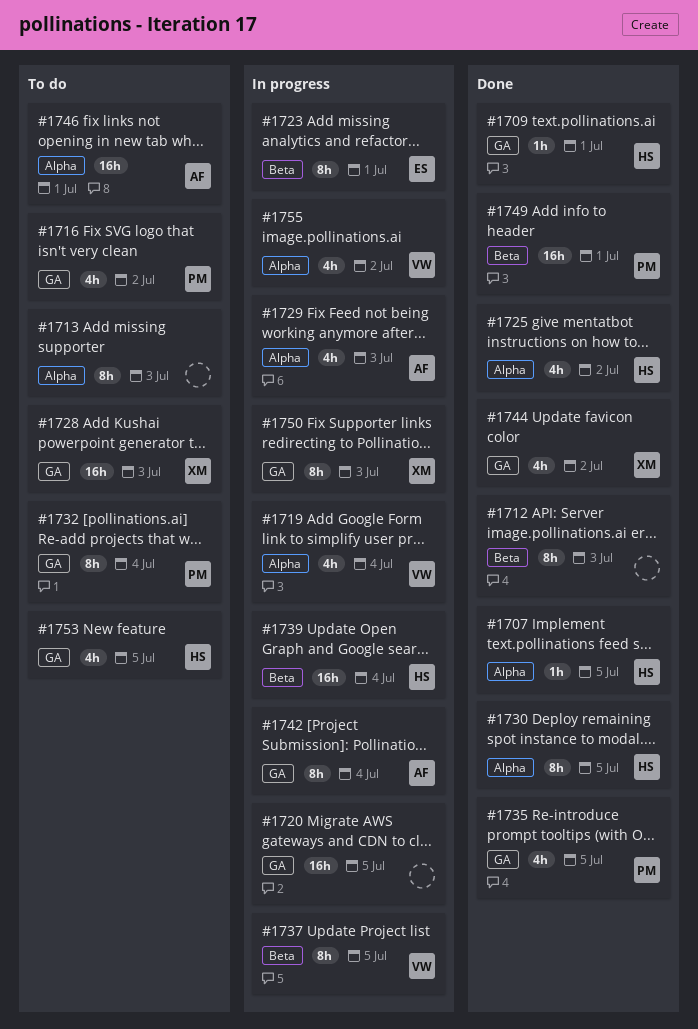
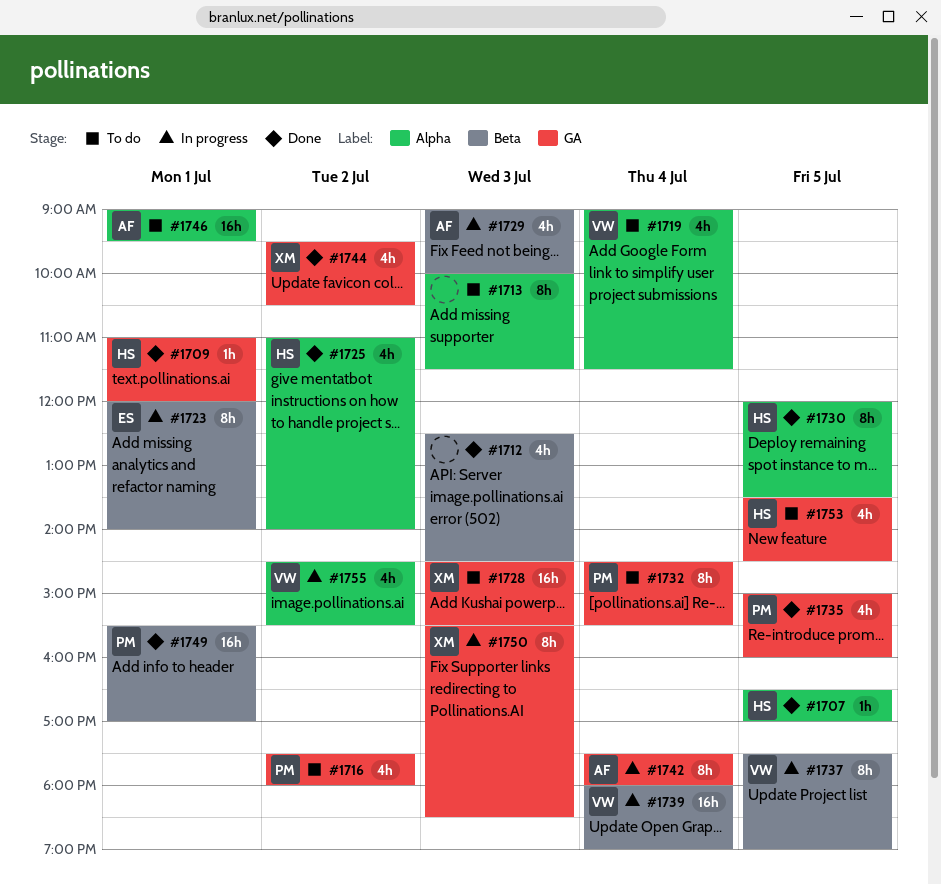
#1712, estimate: 8h -> 4h
#1719, status: In progress -> To do
#1720: present -> none
#1729, label: Alpha -> Beta
#1739, owner: HS -> VW

